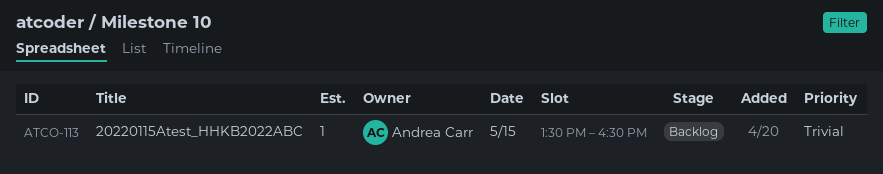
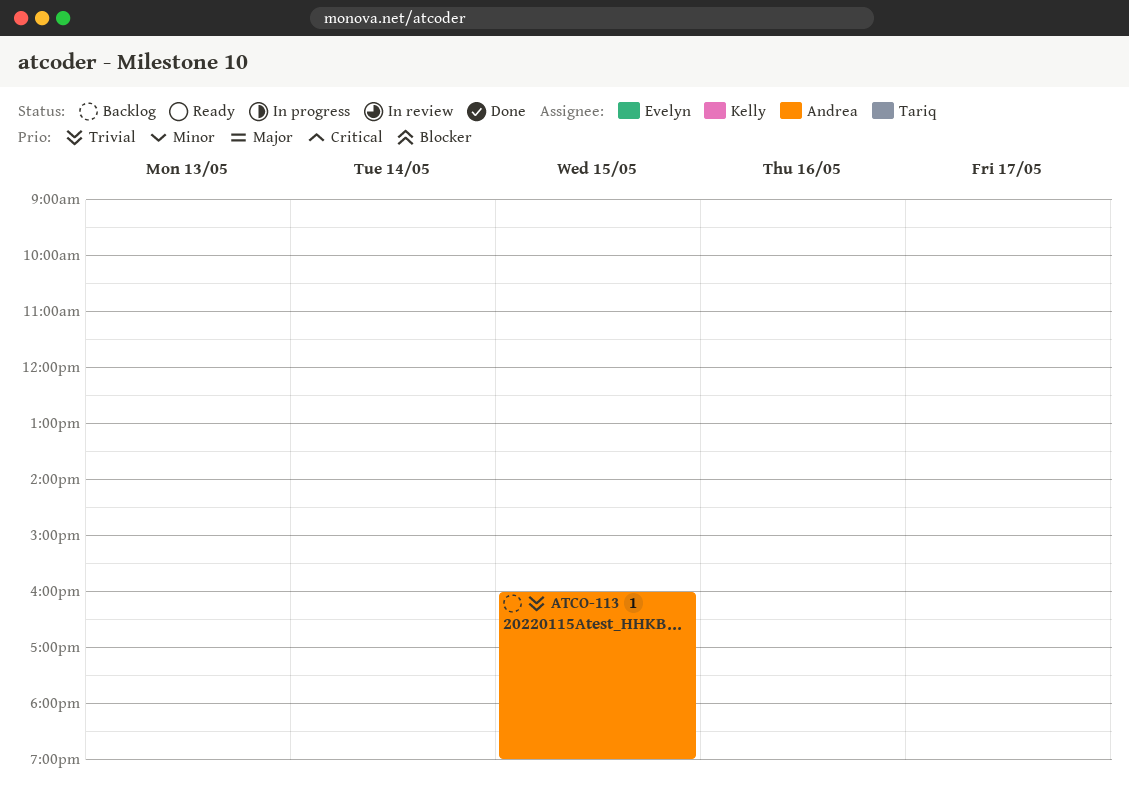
ATCO-113, begins: 13:30 -> 16:00
ATCO-113, ends: 16:30 -> 19:00

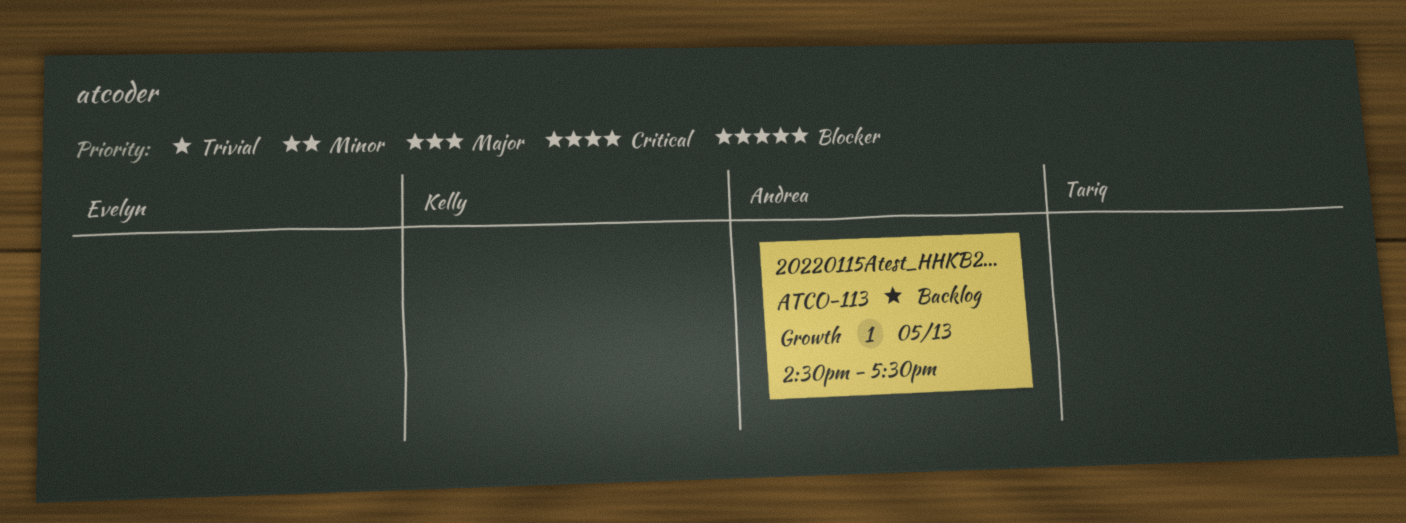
ATCO-113, day: May 15 -> May 13
ATCO-113, begins: 16:00 -> 14:30
ATCO-113, ends: 19:00 -> 17:30

